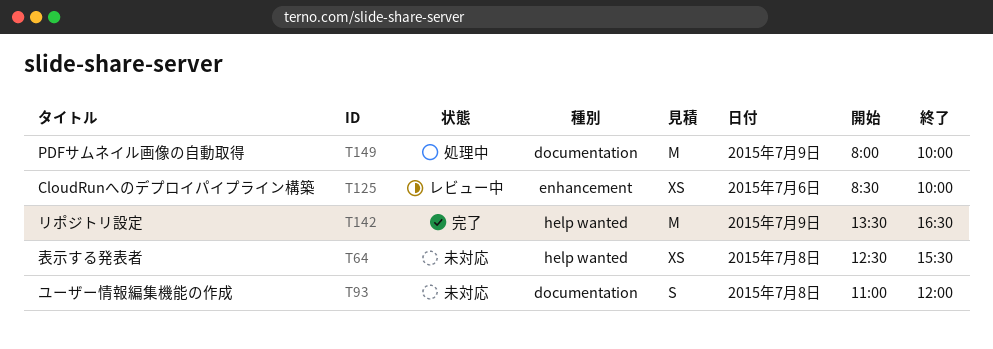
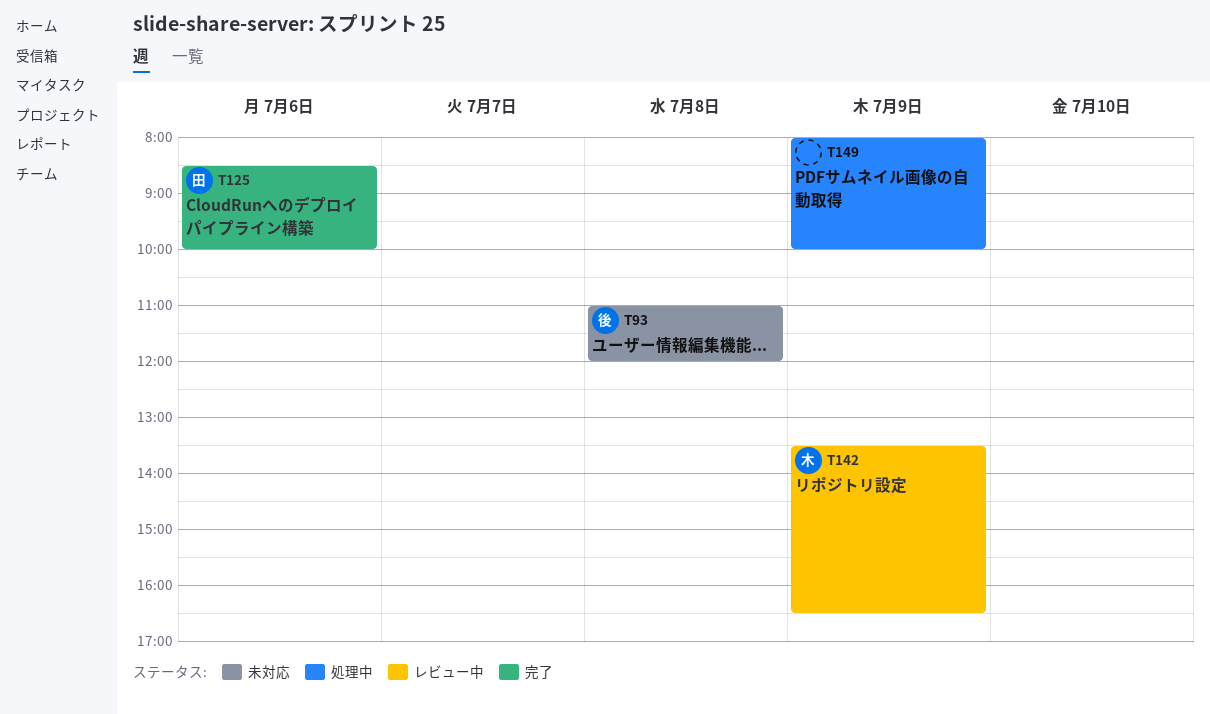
T64: present -> none
T125, status: レビュー中 -> 完了
T142, status: 完了 -> レビュー中

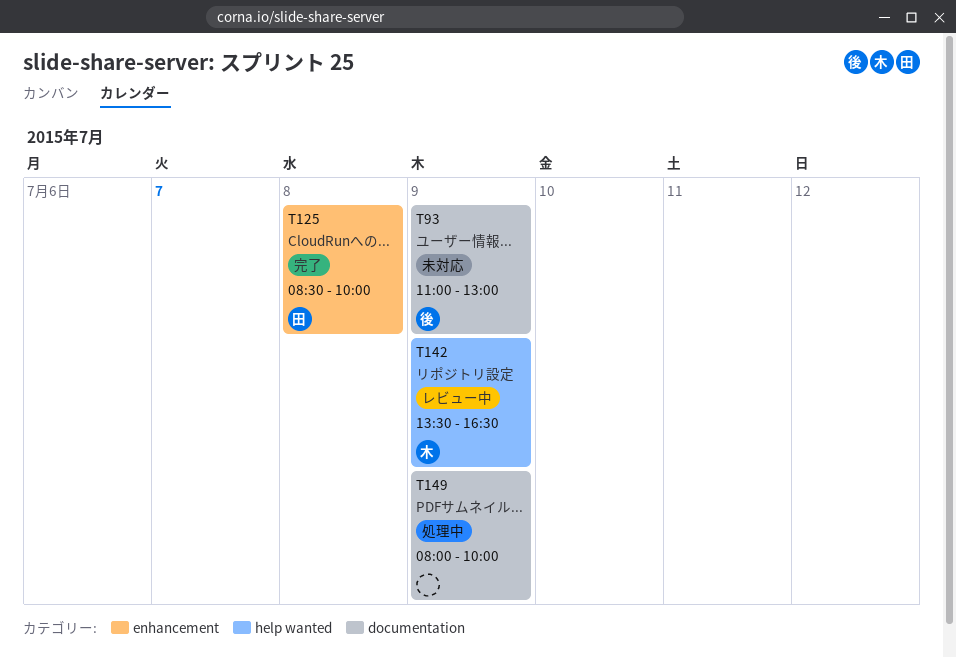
T93, day: Jul 8 -> Jul 9
T93, ends: 12:00 -> 13:00
T125, day: Jul 6 -> Jul 8

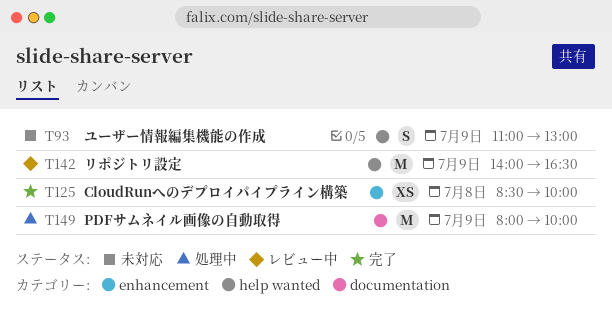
T93, label: documentation -> help wanted
T142, begins: 13:30 -> 14:00

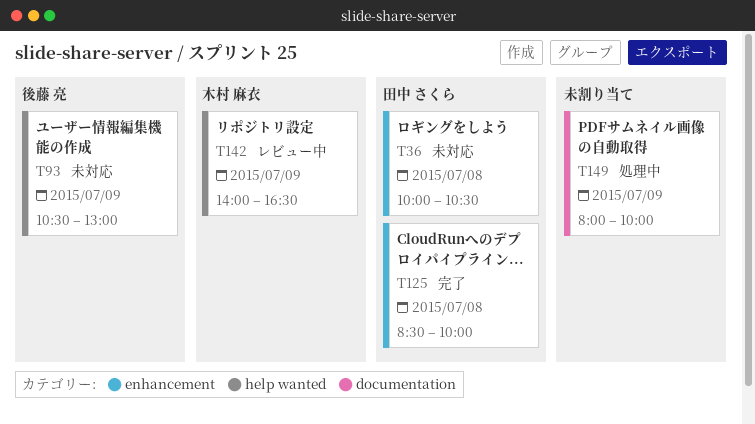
T36: none -> present
T93, begins: 11:00 -> 10:30

